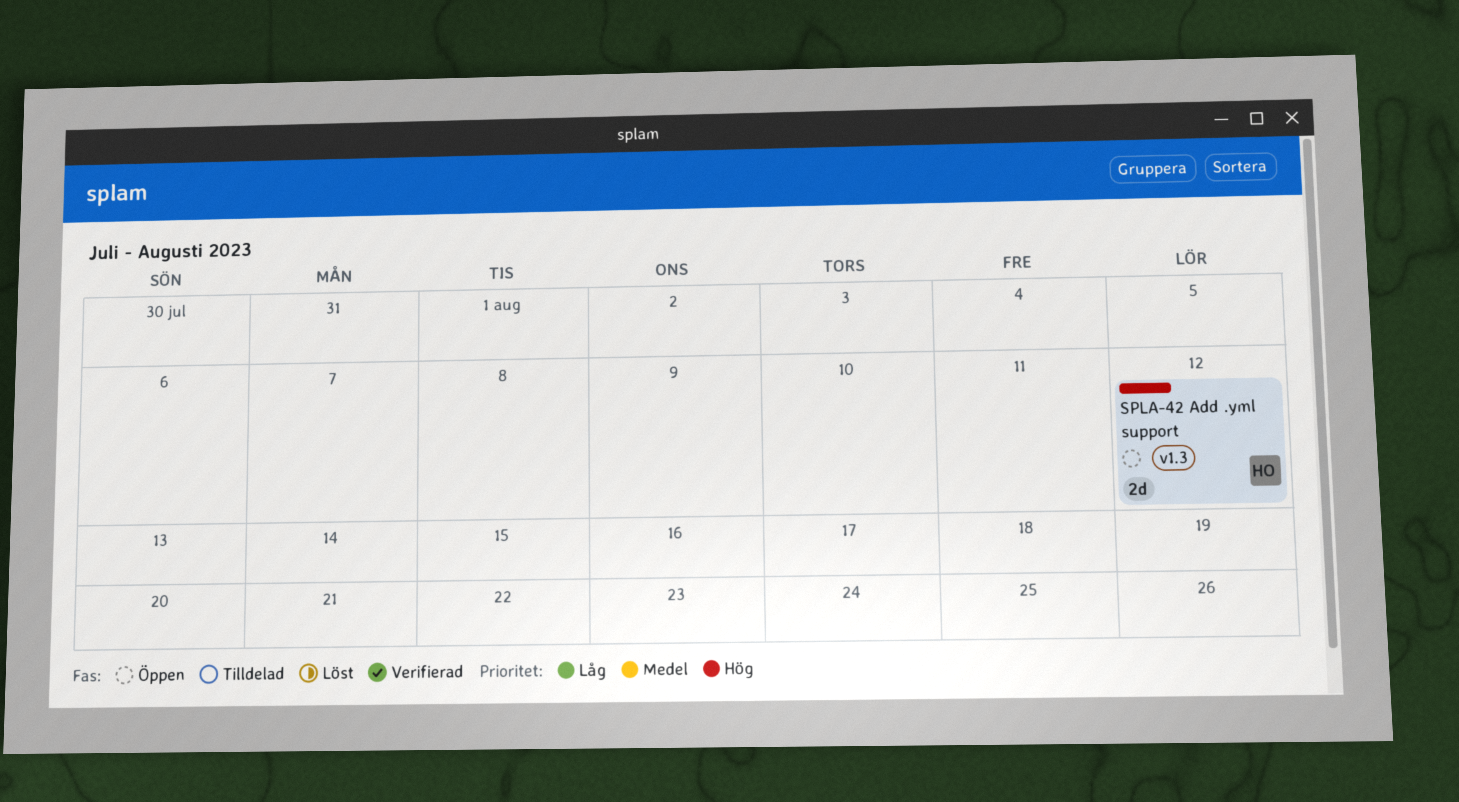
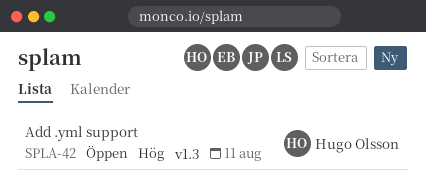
SPLA-42, due: Aug 12 -> Aug 11

